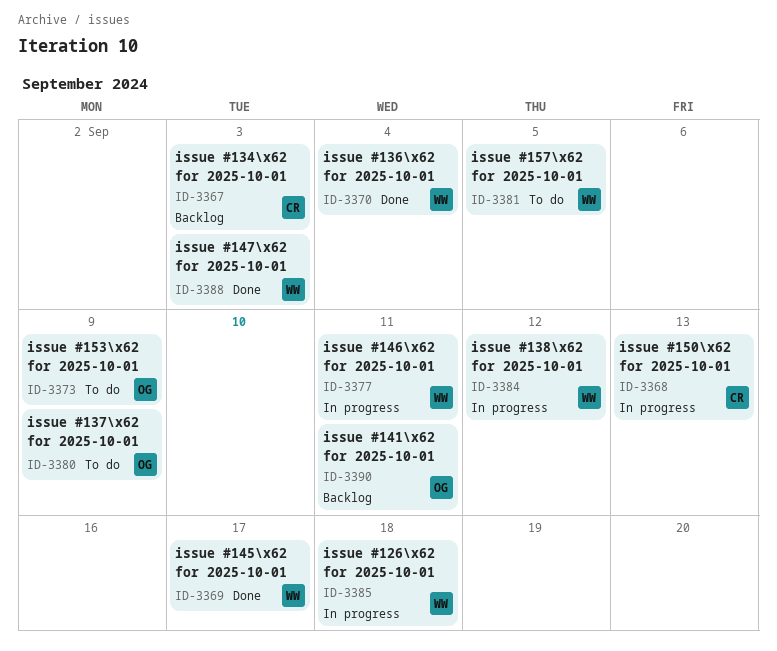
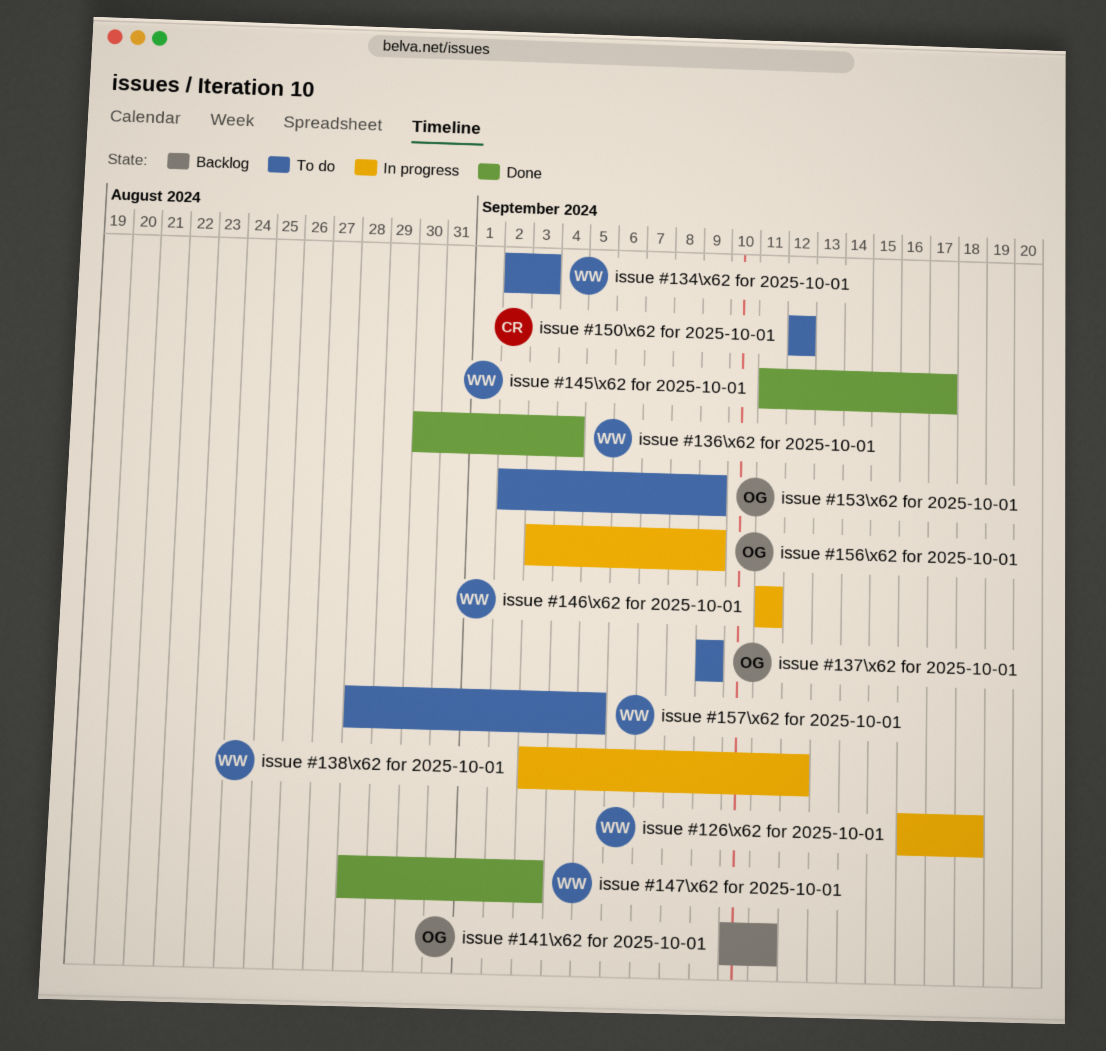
issue #134\x62 for 2025-10-01, status: Backlog -> To do
issue #134\x62 for 2025-10-01, owner: CR -> WW
issue #150\x62 for 2025-10-01, status: In progress -> To do
issue #150\x62 for 2025-10-01, due: Sep 13 -> Sep 12
issue #156\x62 for 2025-10-01: none -> present

